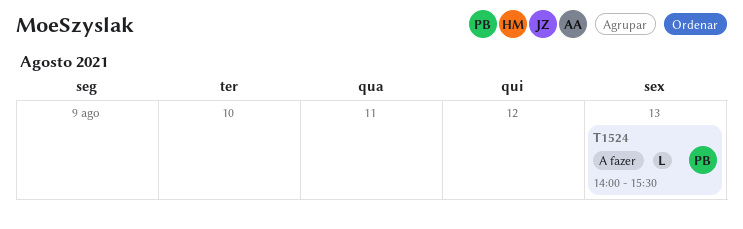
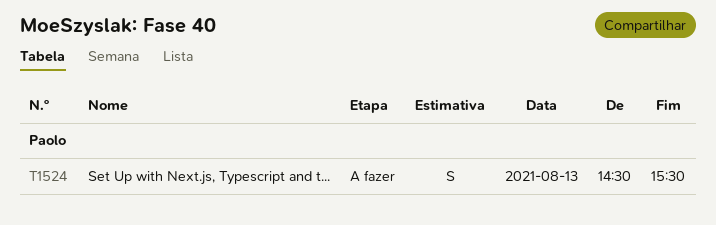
T1524, estimate: L -> S
T1524, begins: 14:00 -> 14:30

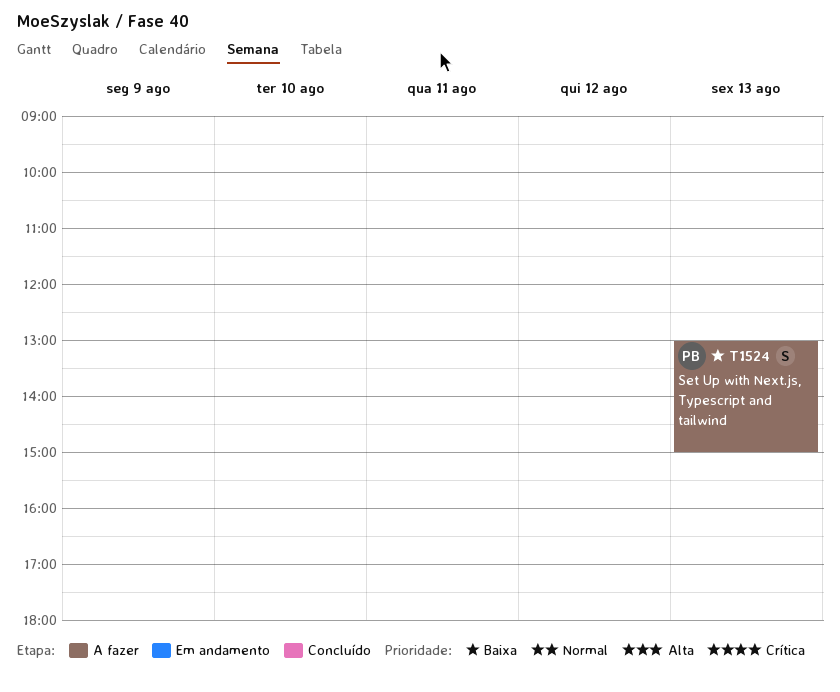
T1524, begins: 14:30 -> 13:00
T1524, ends: 15:30 -> 15:00

